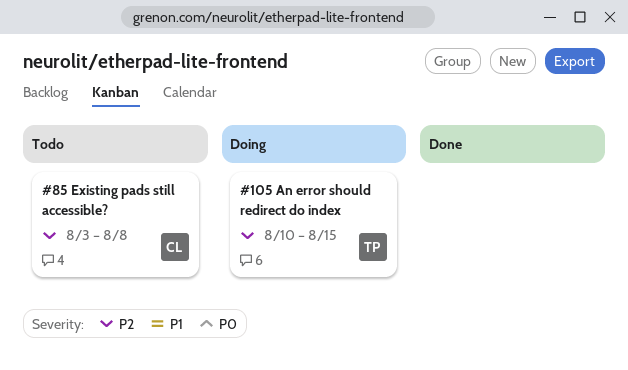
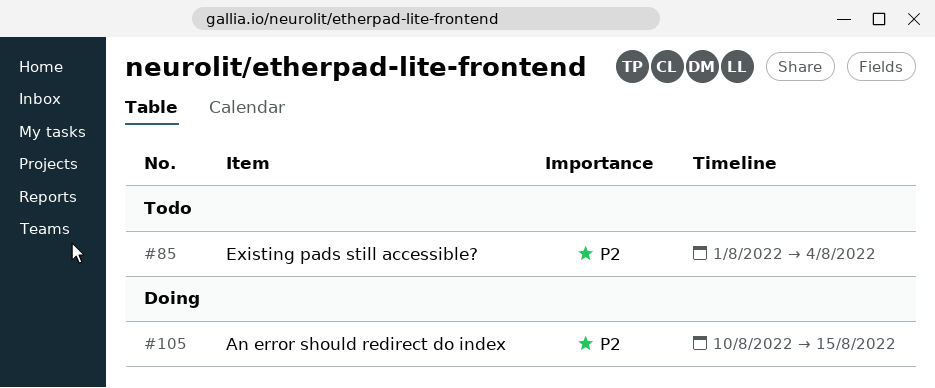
#85, start: Aug 3 -> Aug 1
#85, due: Aug 8 -> Aug 4

